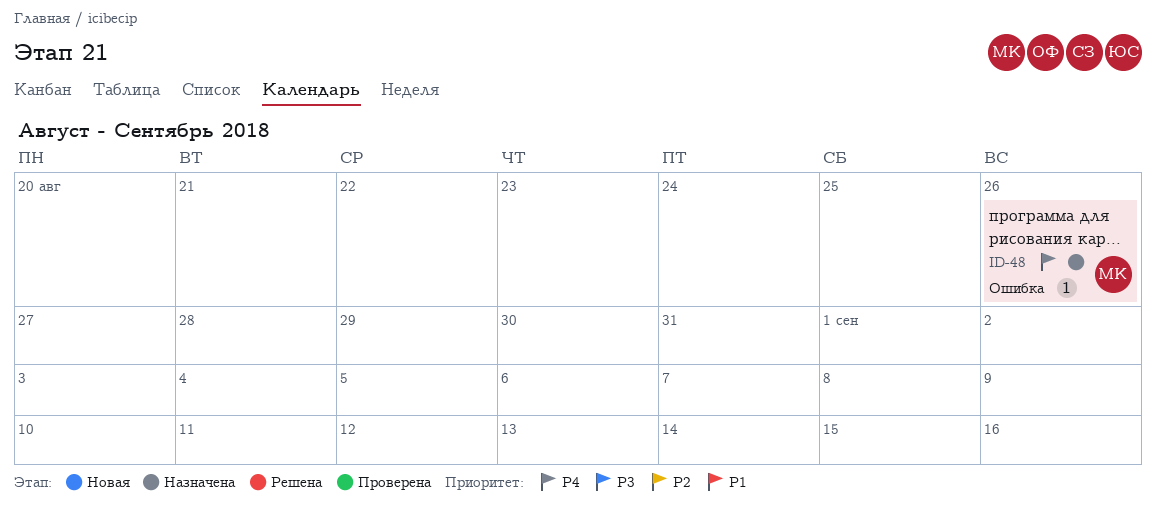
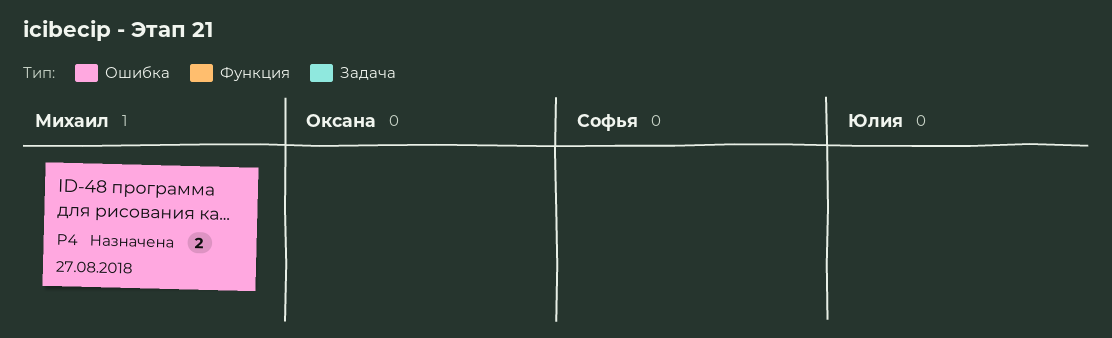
ID-48, estimate: 1 -> 2
ID-48, due: Aug 26 -> Aug 27

